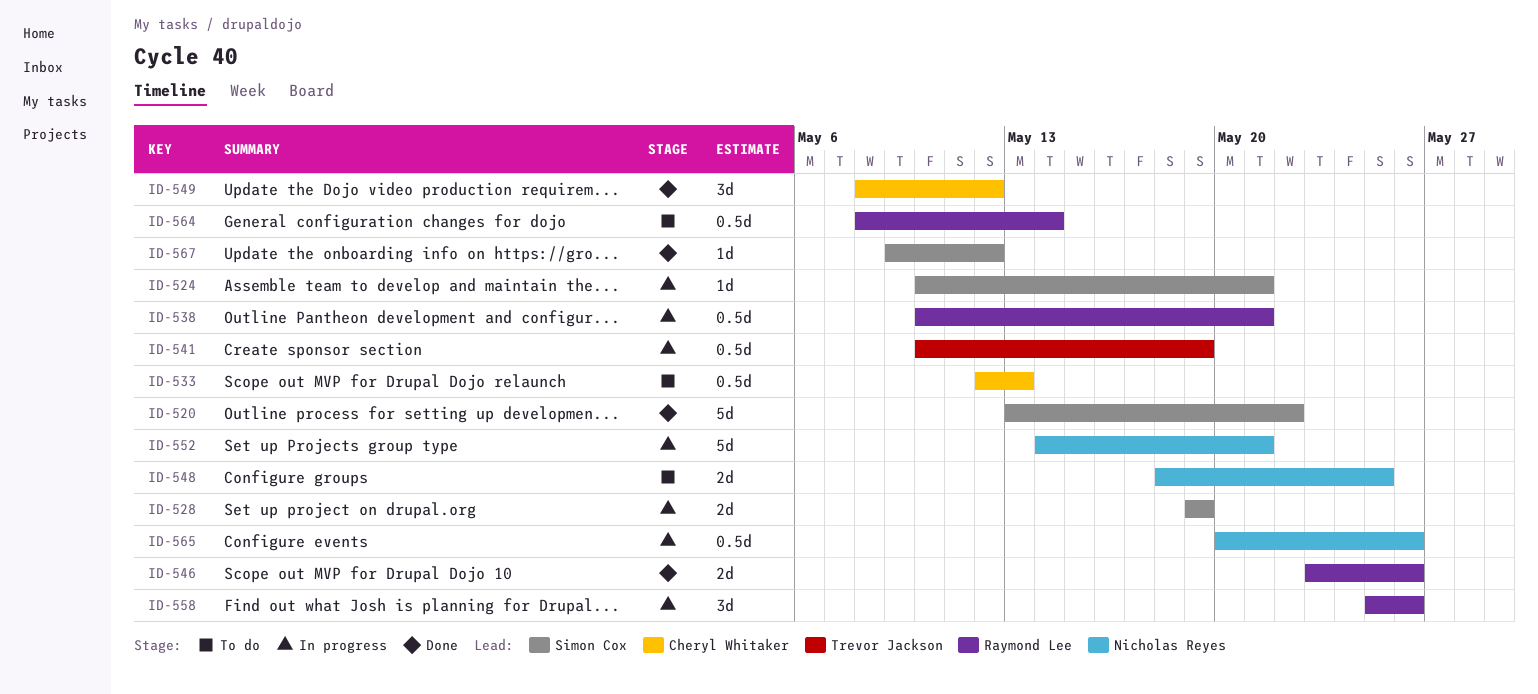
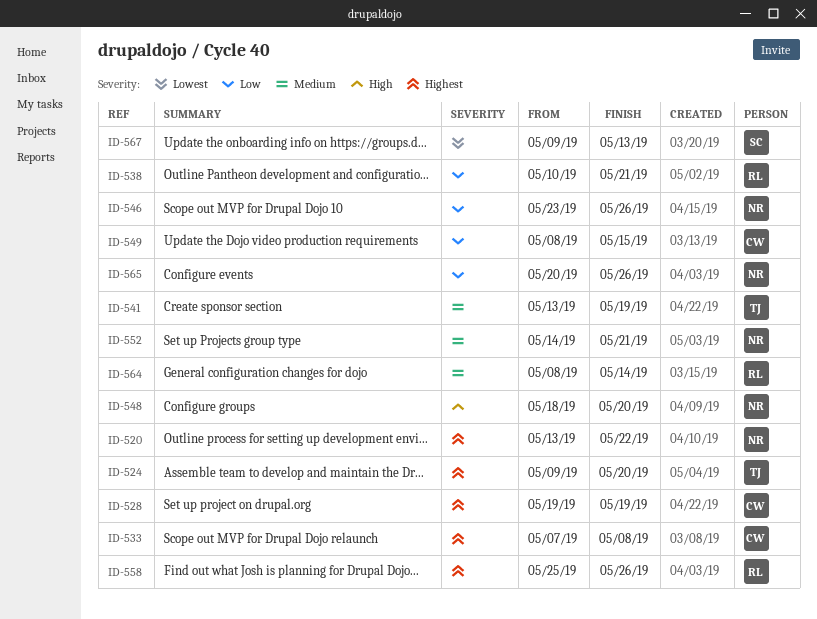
ID-520, owner: Simon Cox -> Nicholas Reyes
ID-524, owner: Simon Cox -> Trevor Jackson
ID-524, start: May 10 -> May 9
ID-524, due: May 21 -> May 20
ID-528, owner: Simon Cox -> Cheryl Whitaker
ID-533, start: May 12 -> May 7
ID-533, due: May 13 -> May 8
ID-541, start: May 10 -> May 13
ID-546, owner: Raymond Lee -> Nicholas Reyes
ID-548, due: May 25 -> May 20
ID-549, due: May 12 -> May 15
ID-567, due: May 12 -> May 13

